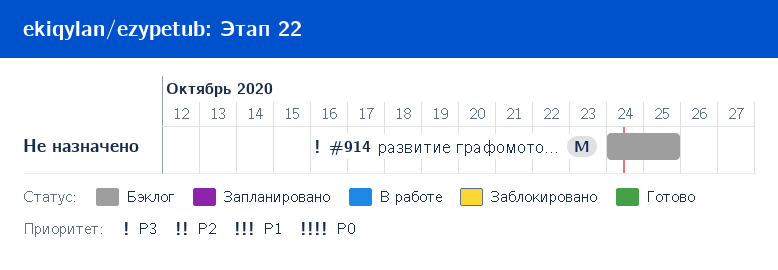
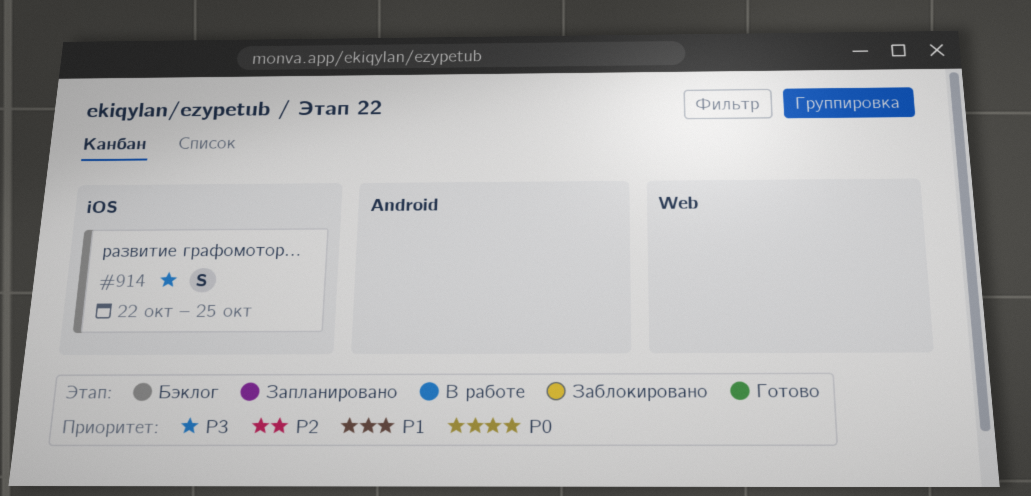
#914, estimate: M -> S
#914, start: Oct 24 -> Oct 22

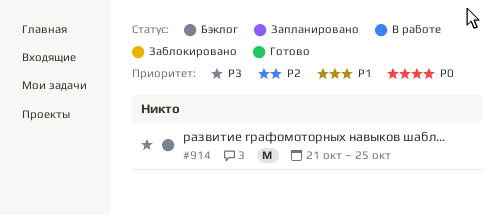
#914, estimate: S -> M
#914, start: Oct 22 -> Oct 21

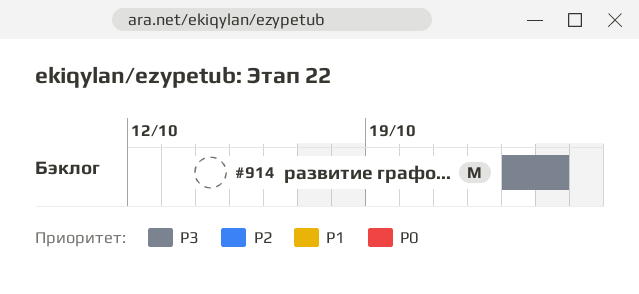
#914, start: Oct 21 -> Oct 23
#914, due: Oct 25 -> Oct 24

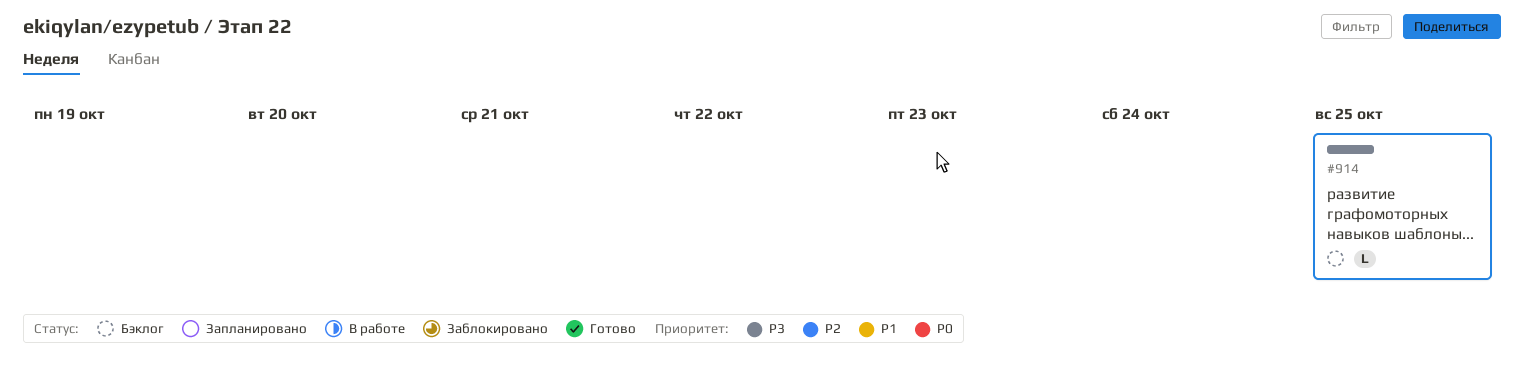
#914, estimate: M -> L
#914, due: Oct 24 -> Oct 25

